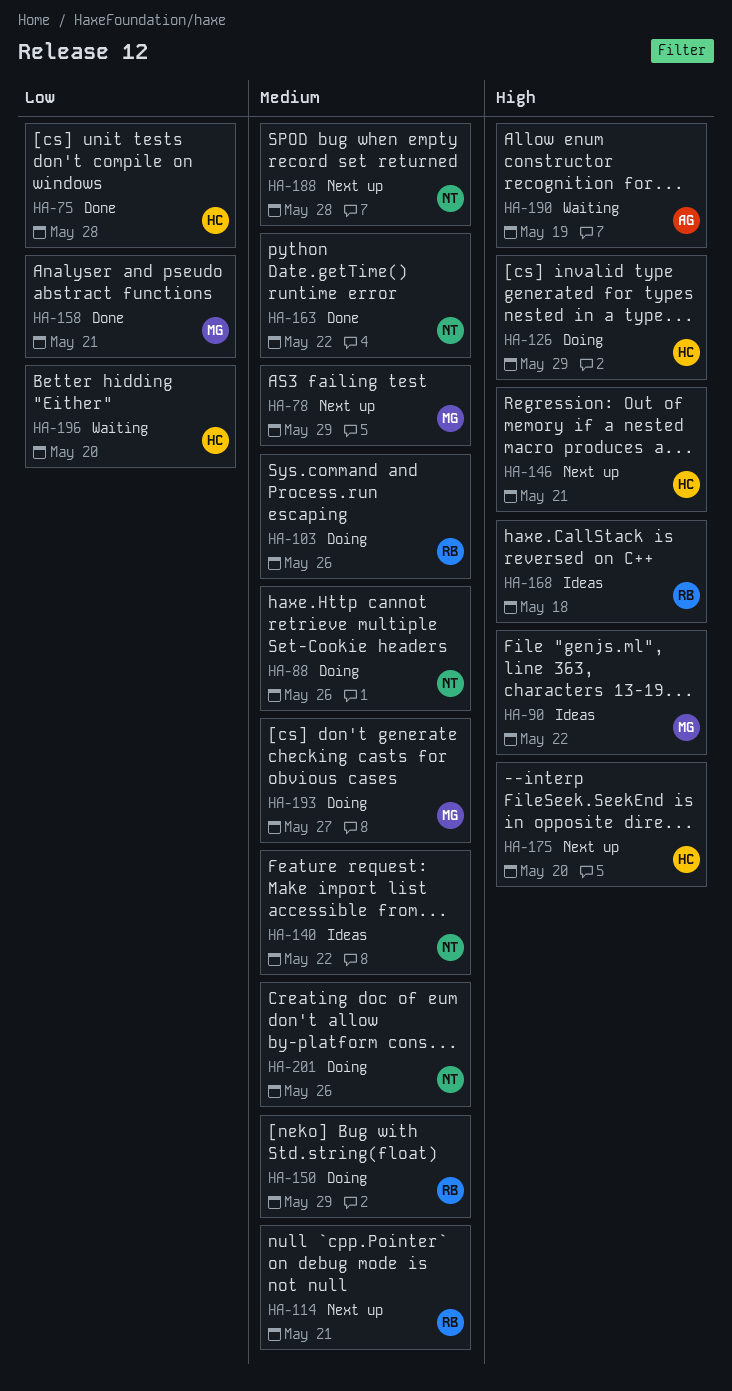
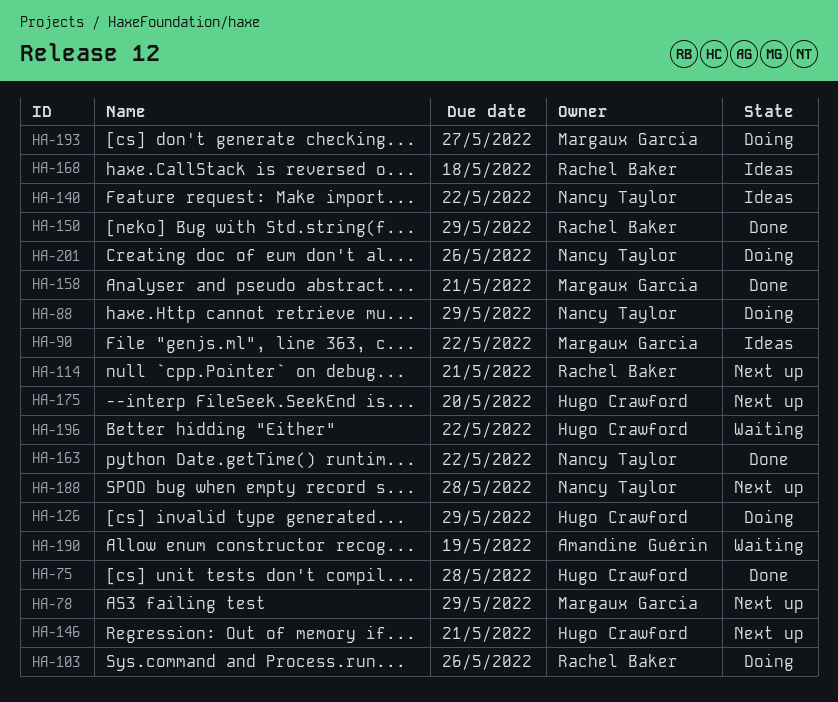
HA-88, due: May 26 -> May 29
HA-150, status: Doing -> Done
HA-196, due: May 20 -> May 22

